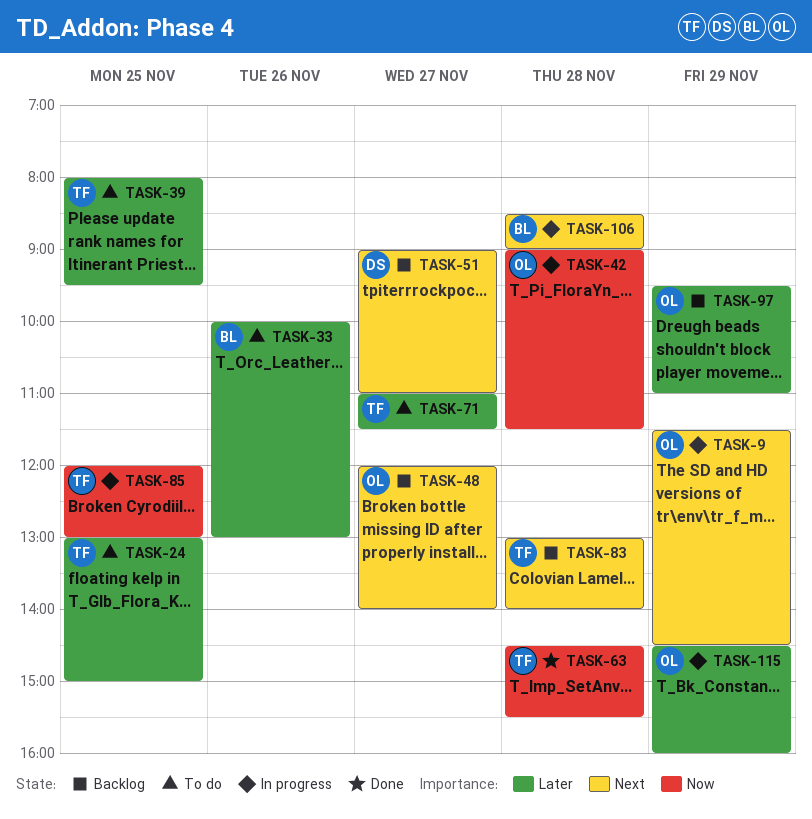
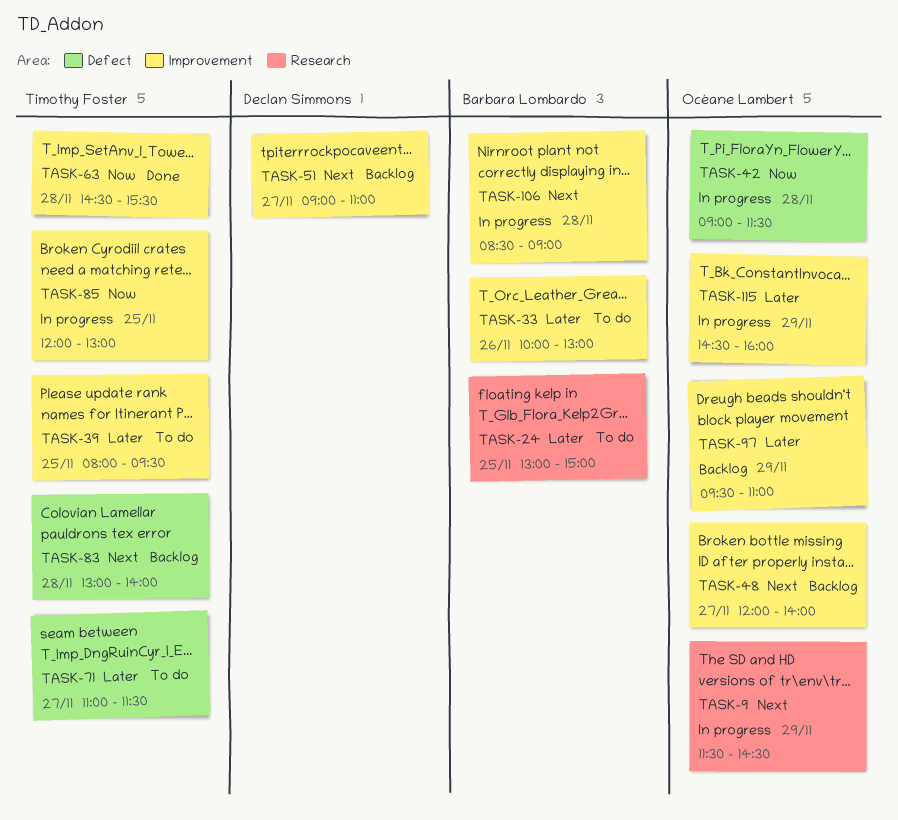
TASK-24, owner: Timothy Foster -> Barbara Lombardo

